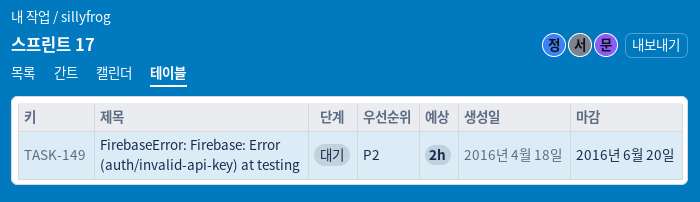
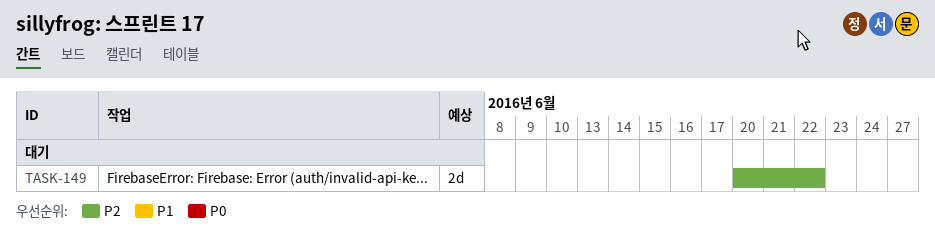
TASK-149, estimate: 2h -> 2d
TASK-149, due: Jun 20 -> Jun 22

